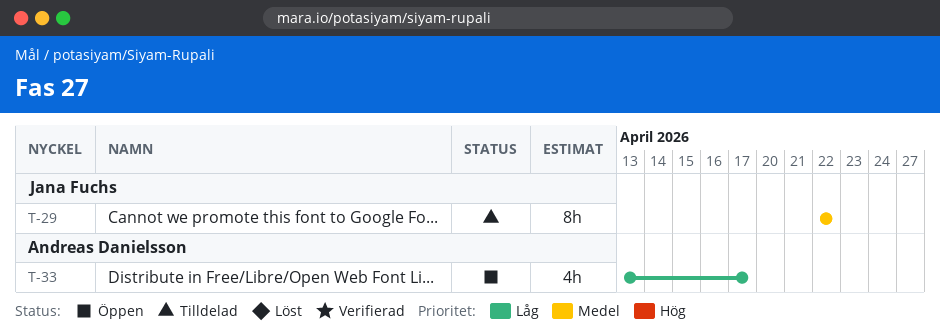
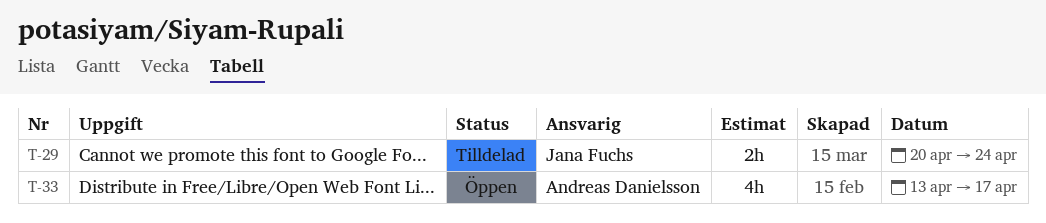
T-29, estimate: 8h -> 2h
T-29, start: Apr 22 -> Apr 20
T-29, due: Apr 22 -> Apr 24

